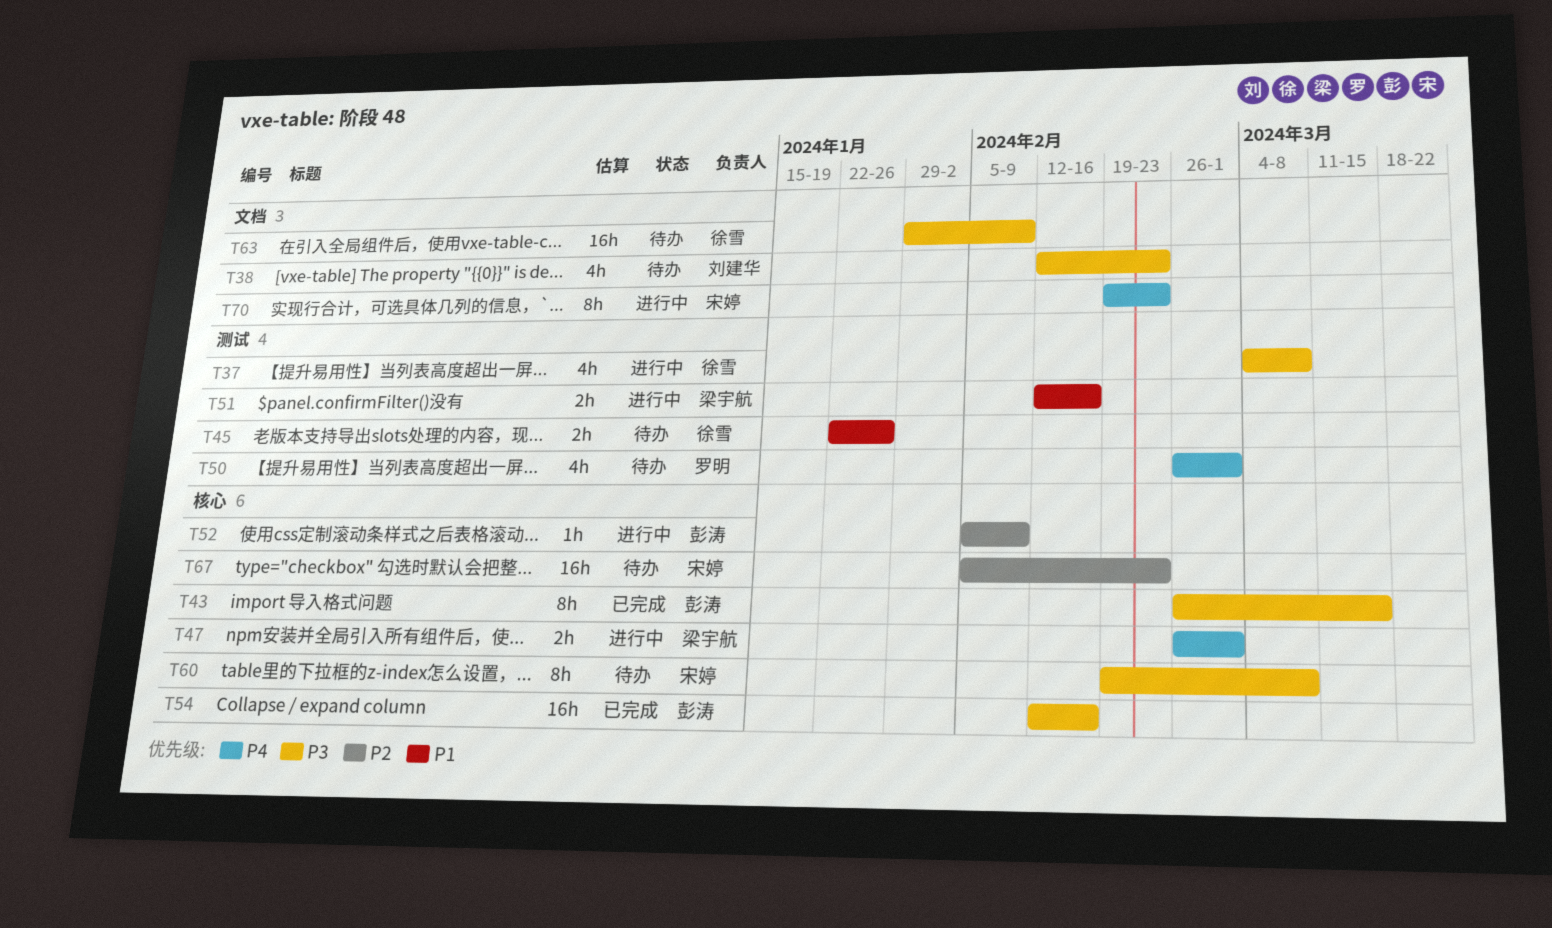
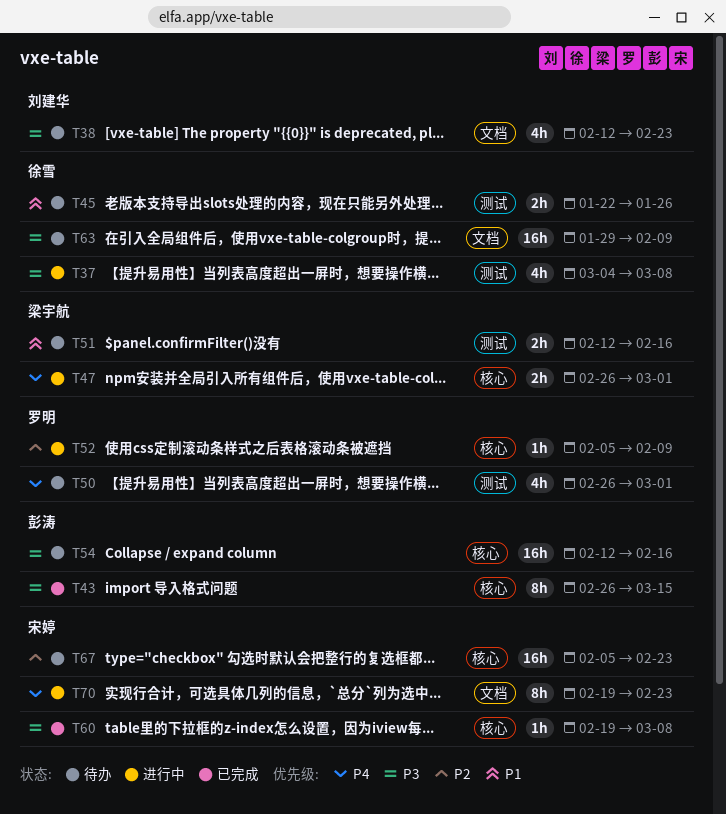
T51, status: 进行中 -> 待办
T52, owner: 彭涛 -> 罗明
T54, status: 已完成 -> 待办
T60, status: 待办 -> 已完成
T60, estimate: 8h -> 1h

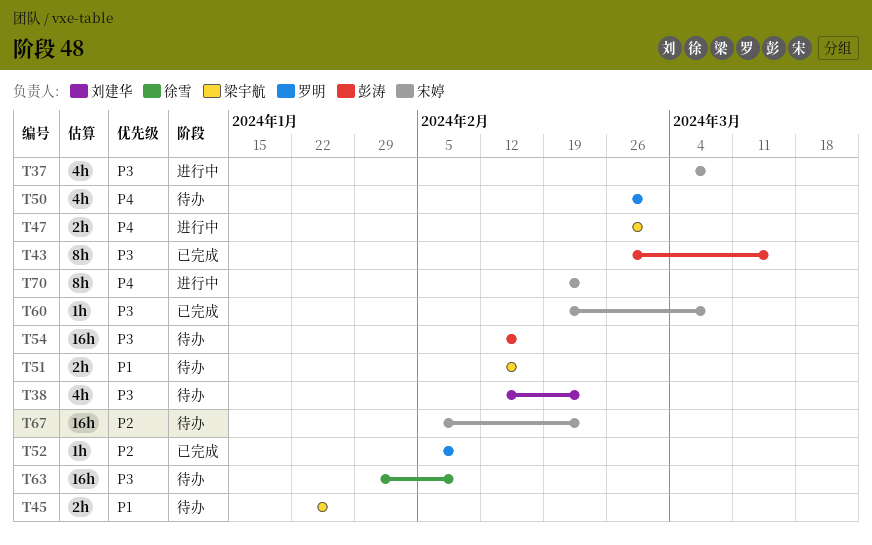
T37, owner: 徐雪 -> 宋婷
T45, owner: 徐雪 -> 梁宇航
T52, status: 进行中 -> 已完成

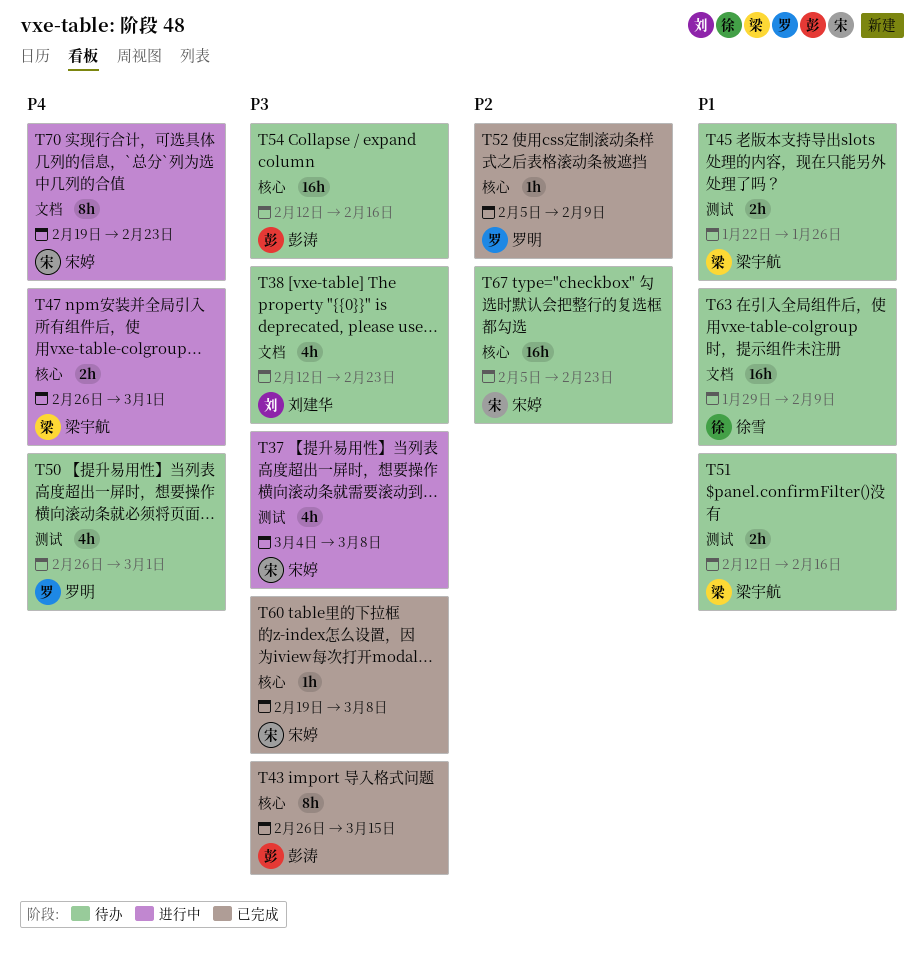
T63, priority: P3 -> P1

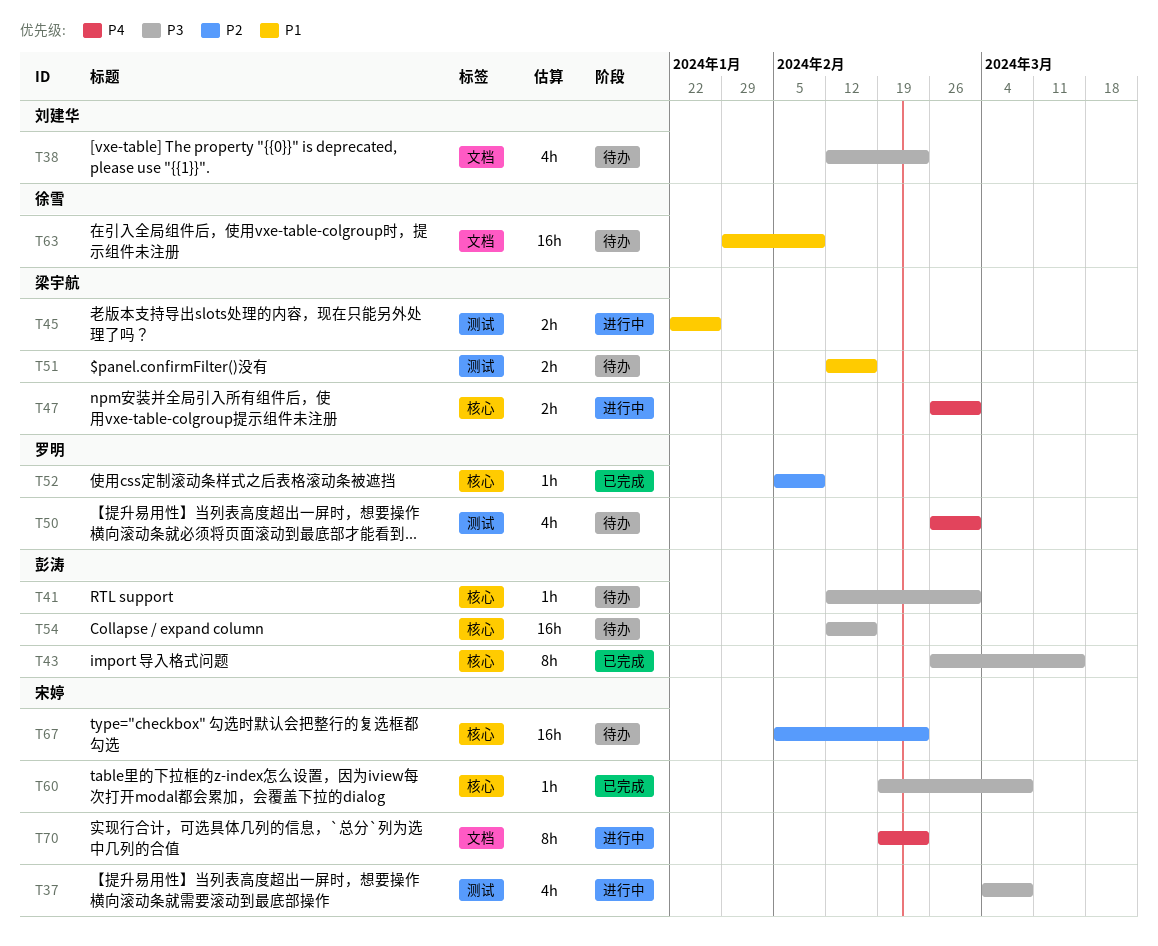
T41: none -> present
T45, status: 待办 -> 进行中

